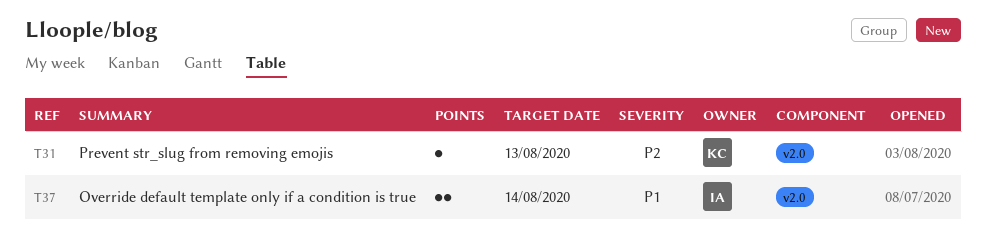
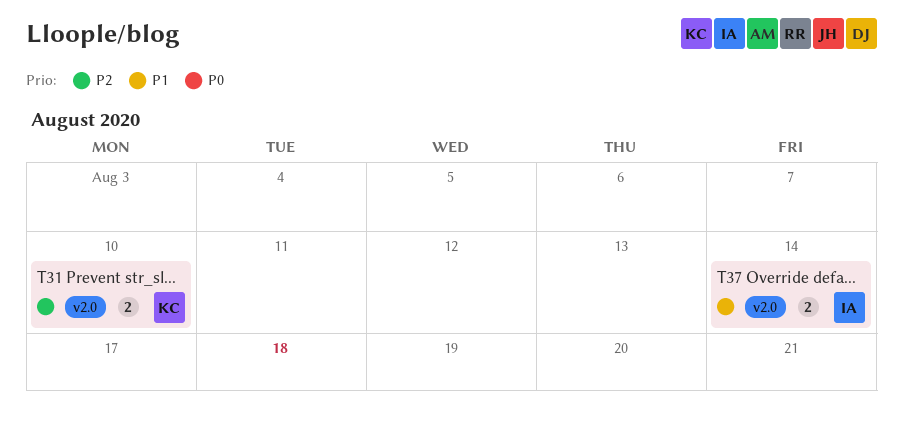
T31, estimate: 1 -> 2
T31, due: Aug 13 -> Aug 10

